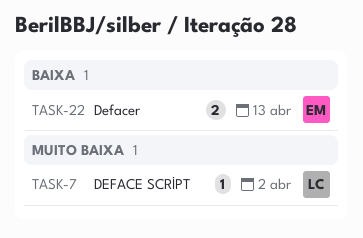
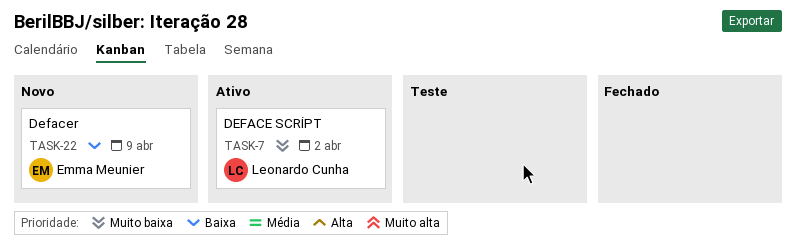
TASK-22, due: Apr 13 -> Apr 9

